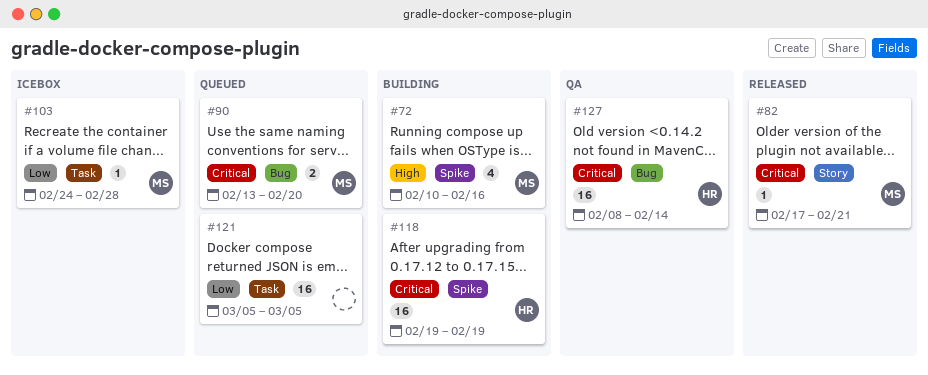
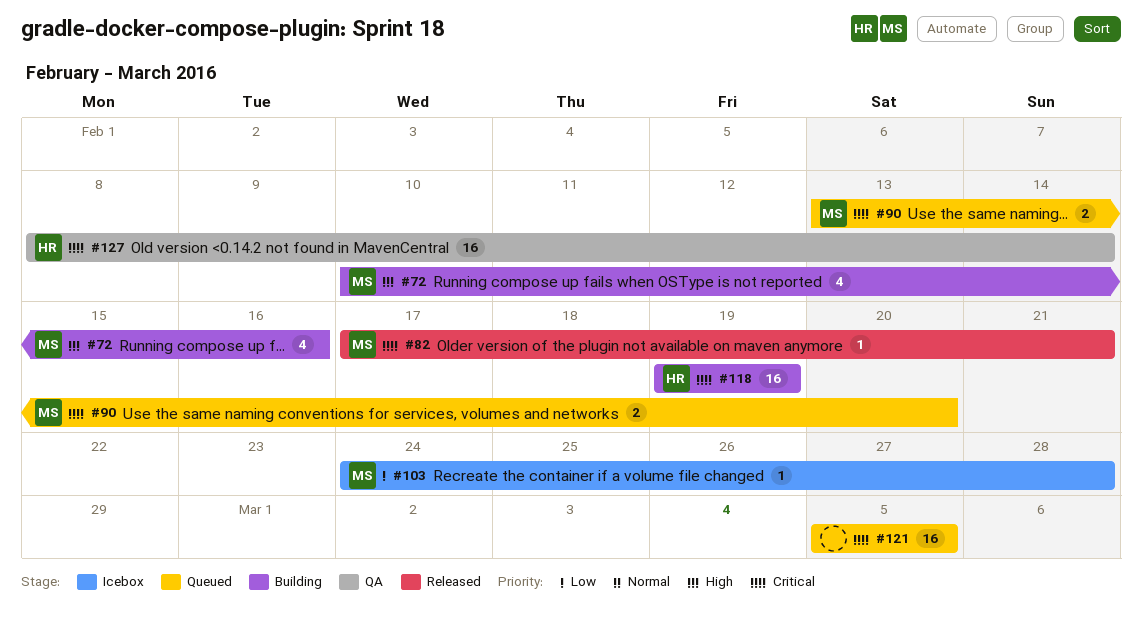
#121, priority: Low -> Critical

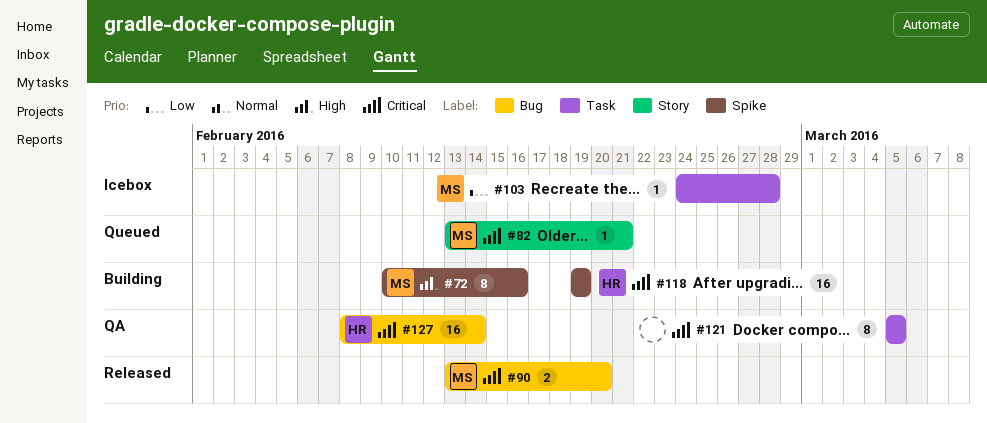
#72, estimate: 4 -> 8
#82, status: Released -> Queued
#82, start: Feb 17 -> Feb 13
#90, status: Queued -> Released
#121, status: Queued -> QA
#121, estimate: 16 -> 8

